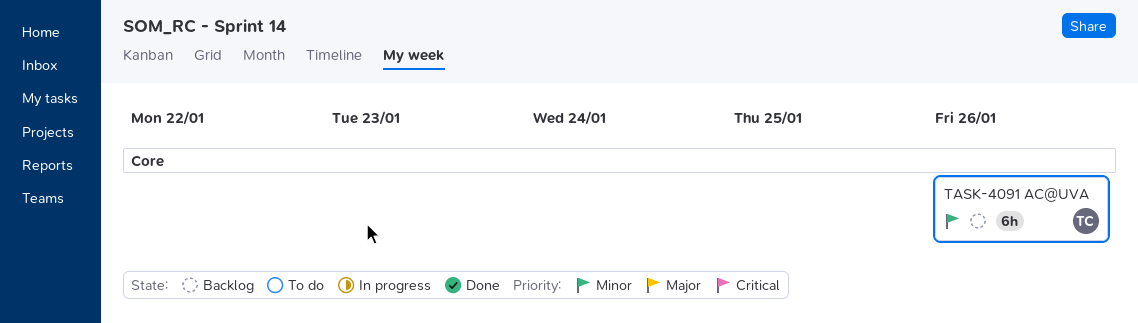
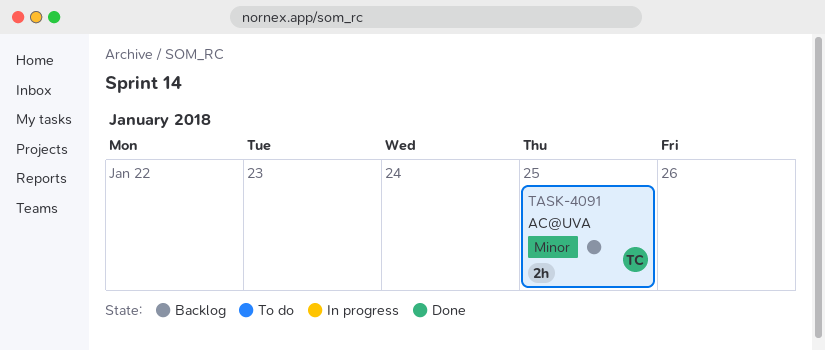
TASK-4091, estimate: 6h -> 2h
TASK-4091, due: Jan 26 -> Jan 25

